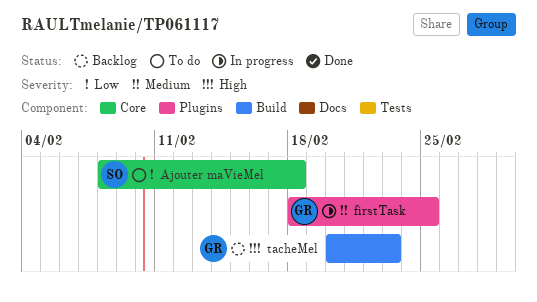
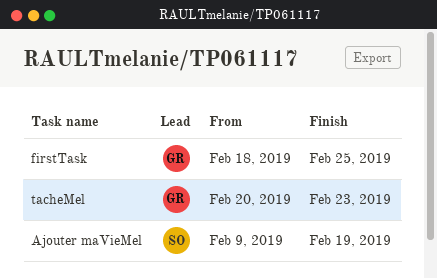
Ajouter maVieMel, start: Feb 8 -> Feb 9
Ajouter maVieMel, due: Feb 18 -> Feb 19

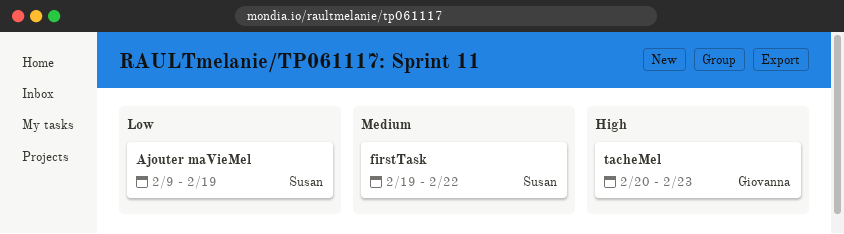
firstTask, owner: Giovanna -> Susan
firstTask, start: Feb 18 -> Feb 19
firstTask, due: Feb 25 -> Feb 22

